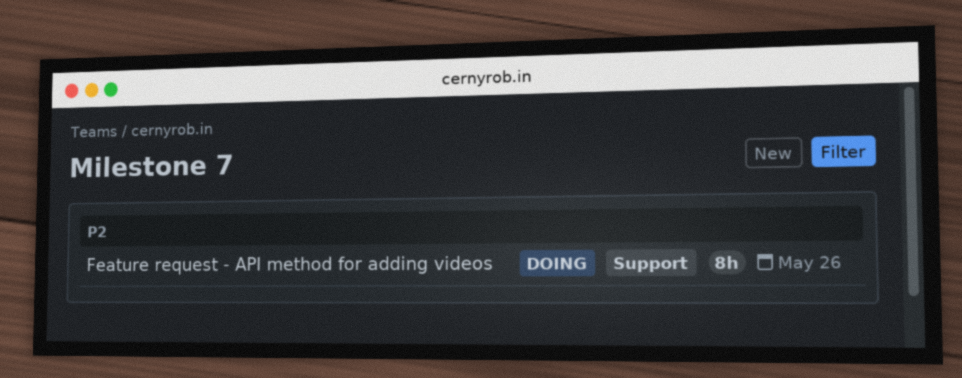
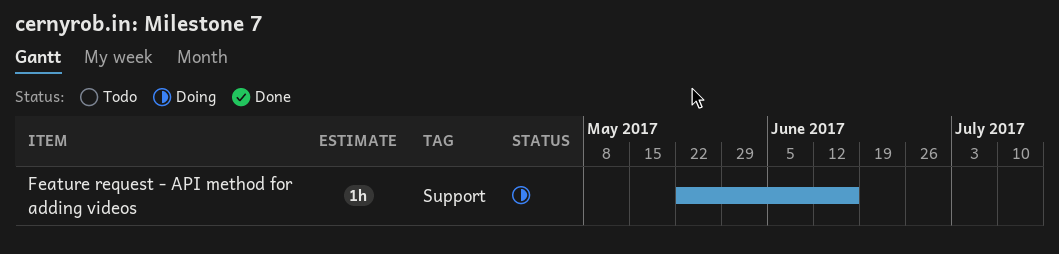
Feature request - API method for adding videos, estimate: 8h -> 1h
Feature request - API method for adding videos, due: May 26 -> Jun 16

